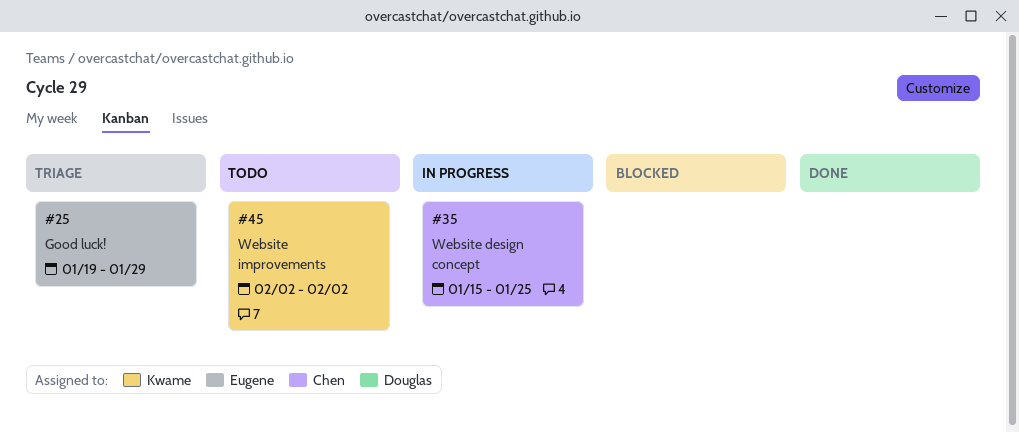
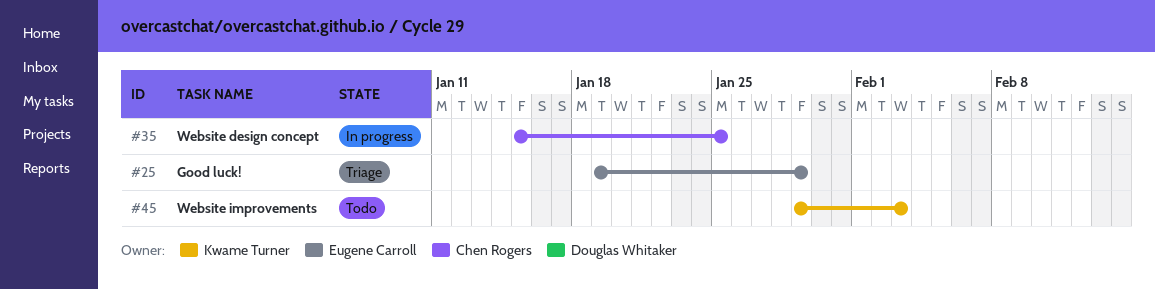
#45, start: Feb 2 -> Jan 29
#45, due: Feb 2 -> Feb 3

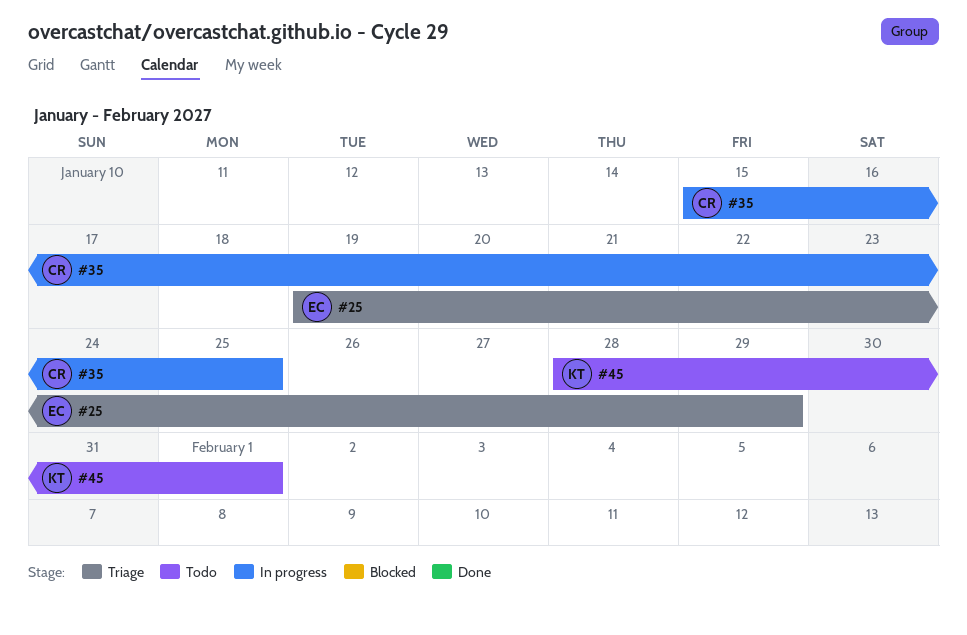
#45, start: Jan 29 -> Jan 28
#45, due: Feb 3 -> Feb 1

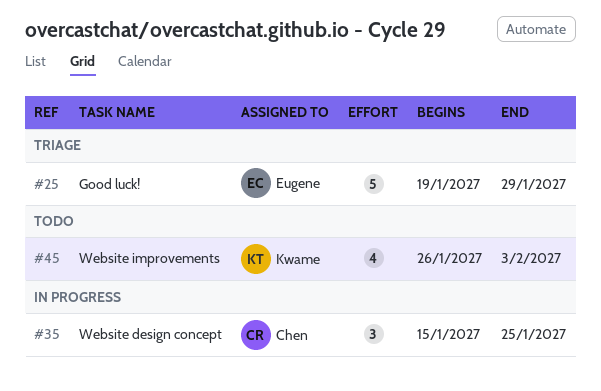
#45, start: Jan 28 -> Jan 26
#45, due: Feb 1 -> Feb 3

